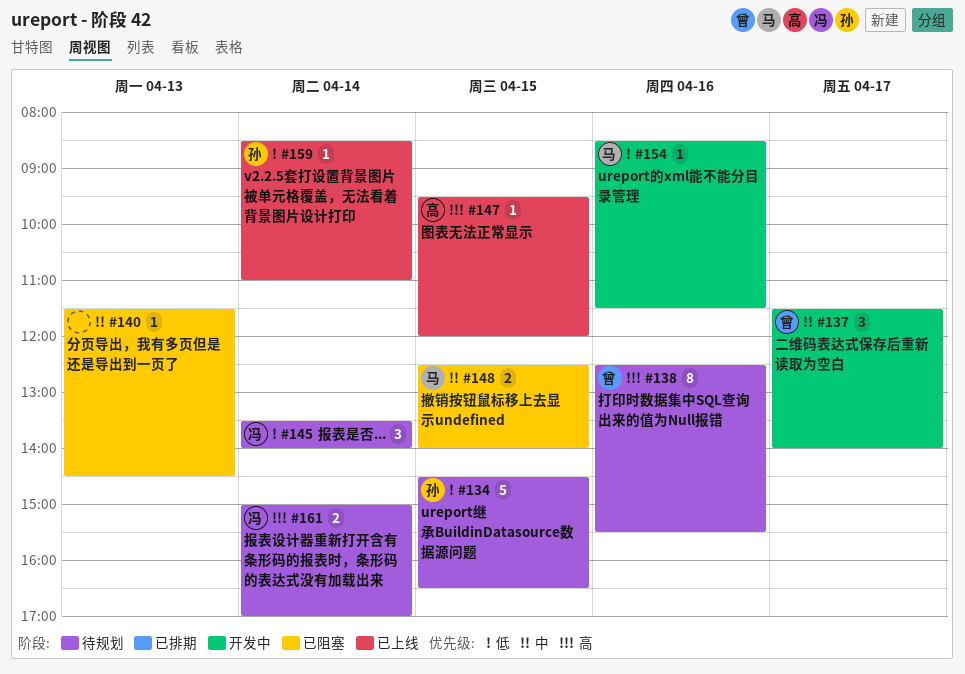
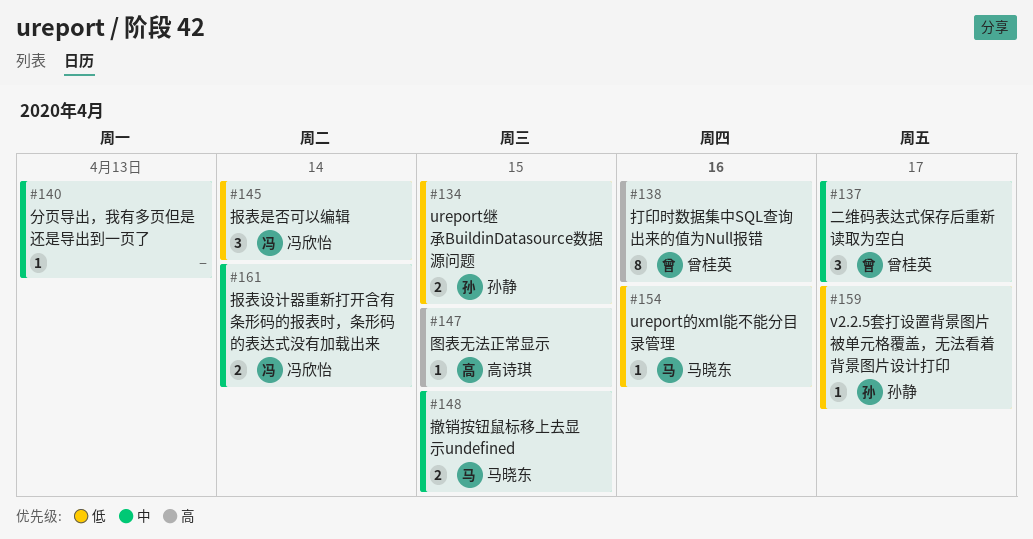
#134, estimate: 5 -> 2
#159, day: Apr 14 -> Apr 17
#161, priority: 高 -> 中

